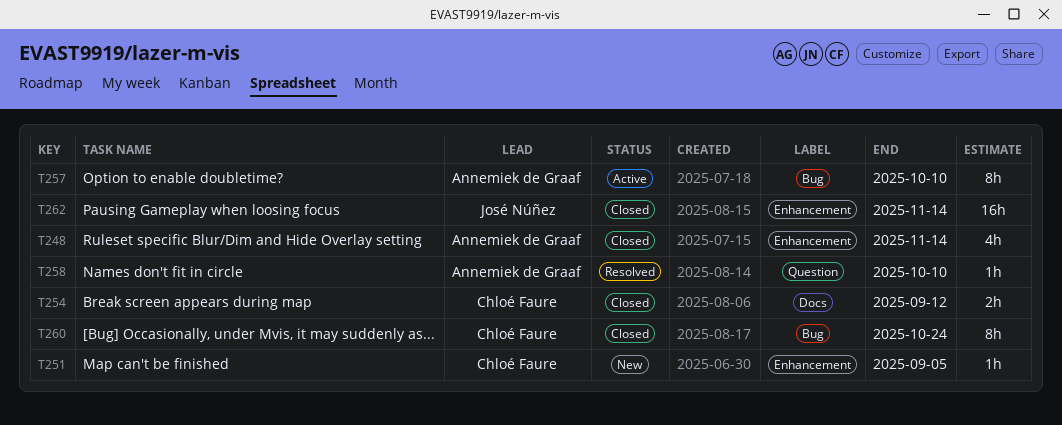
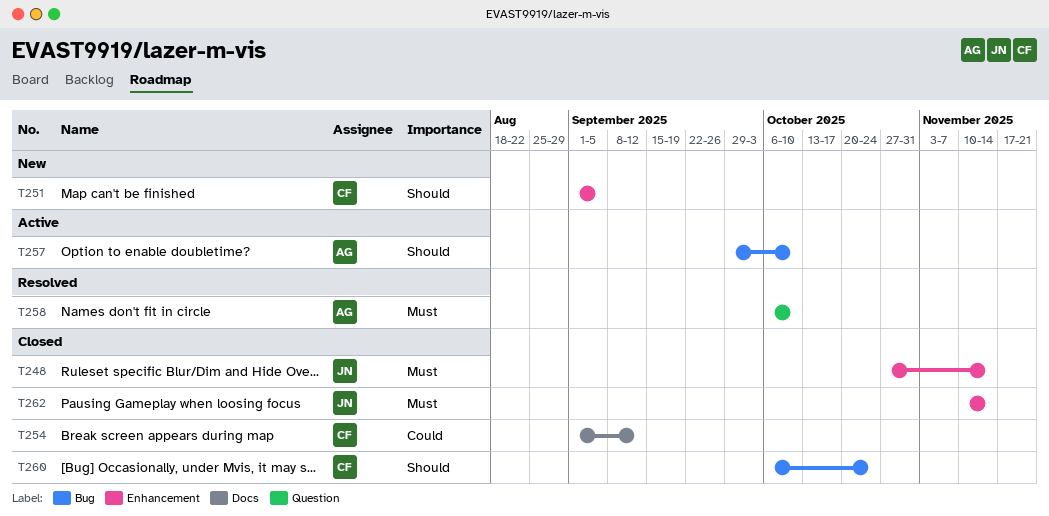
T248, owner: Annemiek de Graaf -> José Núñez

